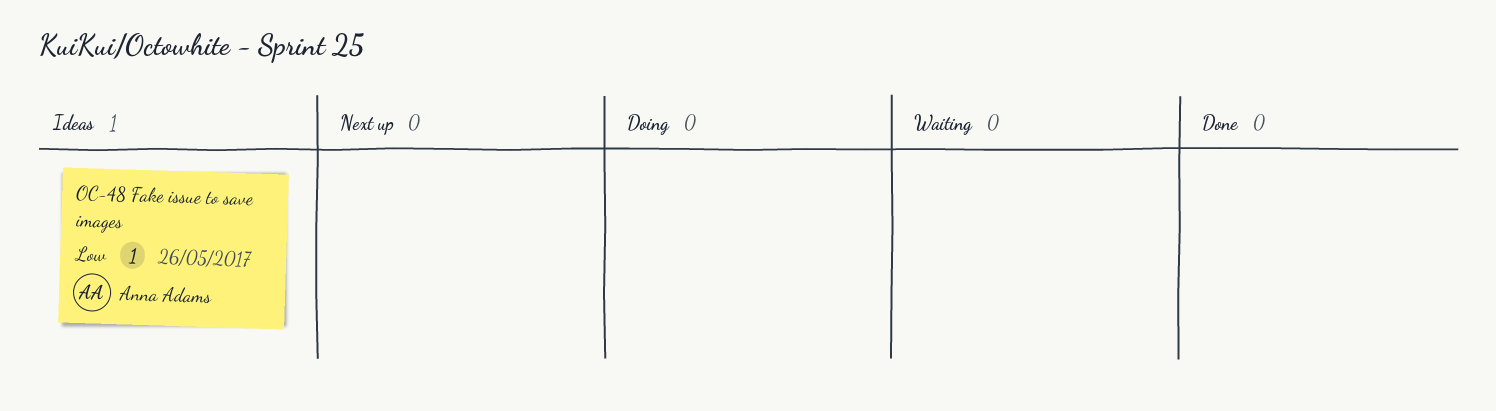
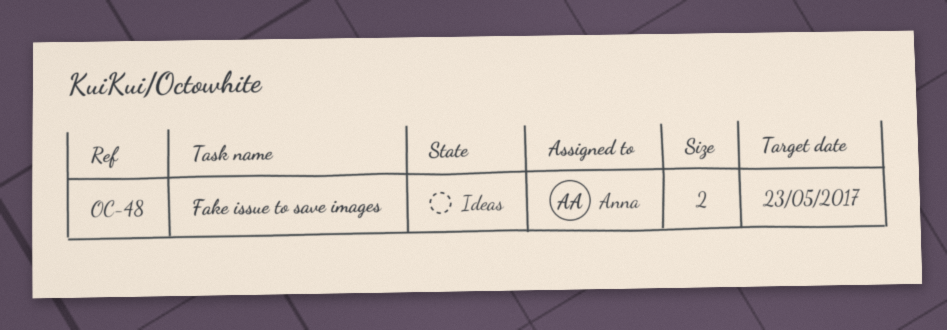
OC-48, estimate: 1 -> 2
OC-48, due: May 26 -> May 23

